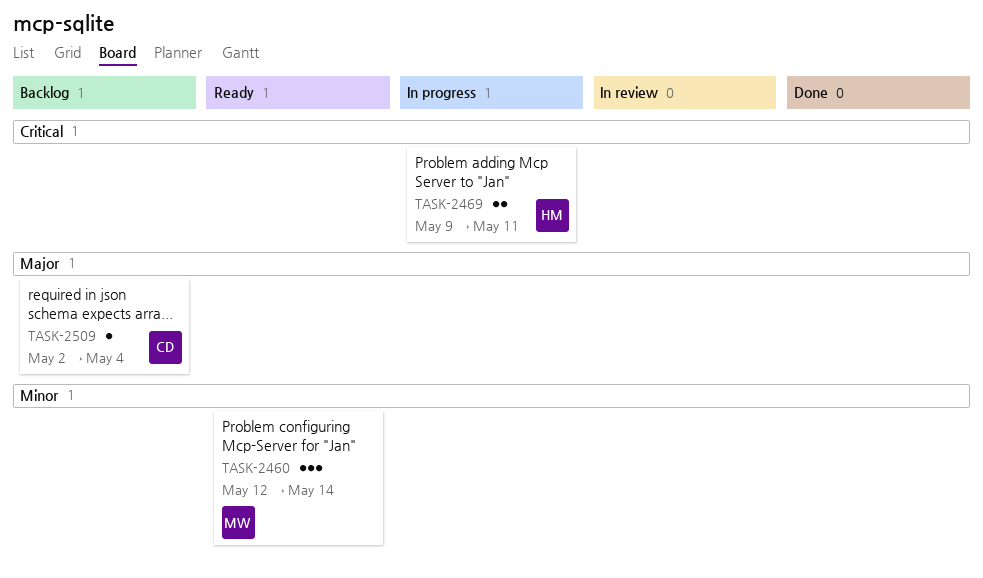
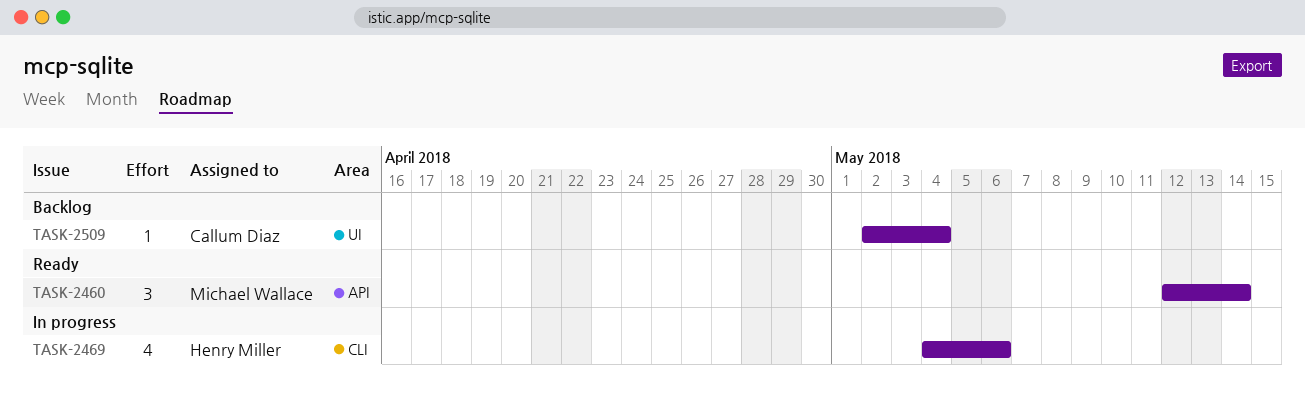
TASK-2469, estimate: 2 -> 4
TASK-2469, start: May 9 -> May 4
TASK-2469, due: May 11 -> May 6

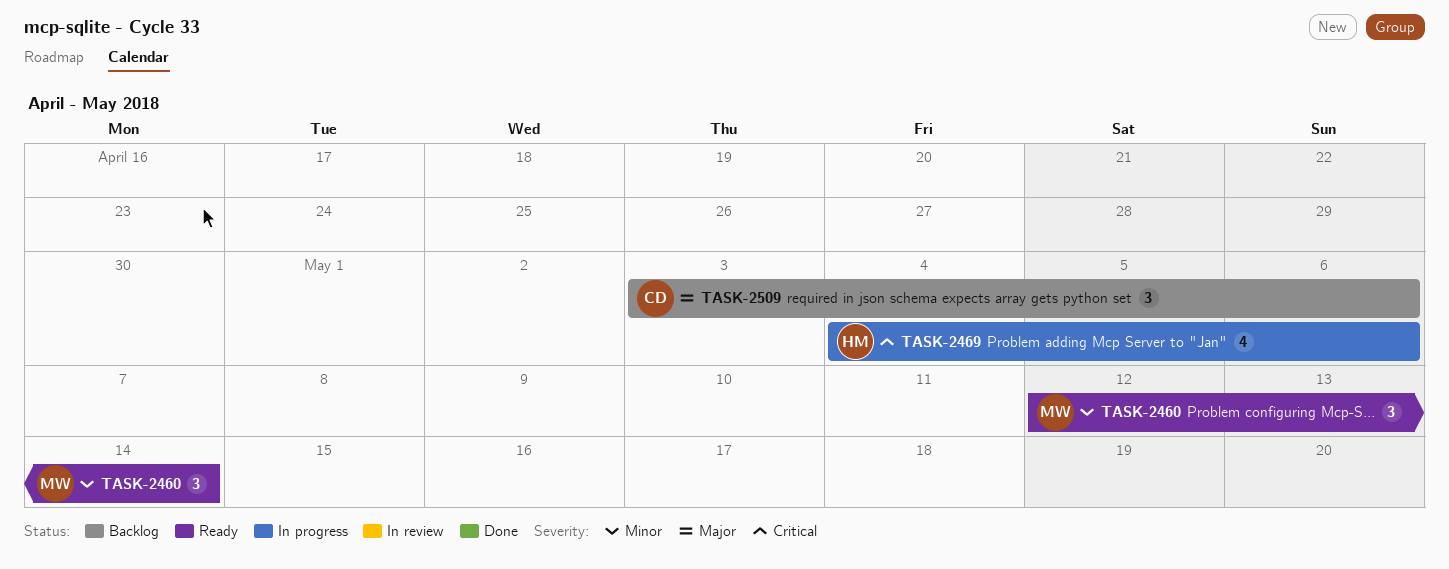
TASK-2509, estimate: 1 -> 3
TASK-2509, start: May 2 -> May 3
TASK-2509, due: May 4 -> May 6

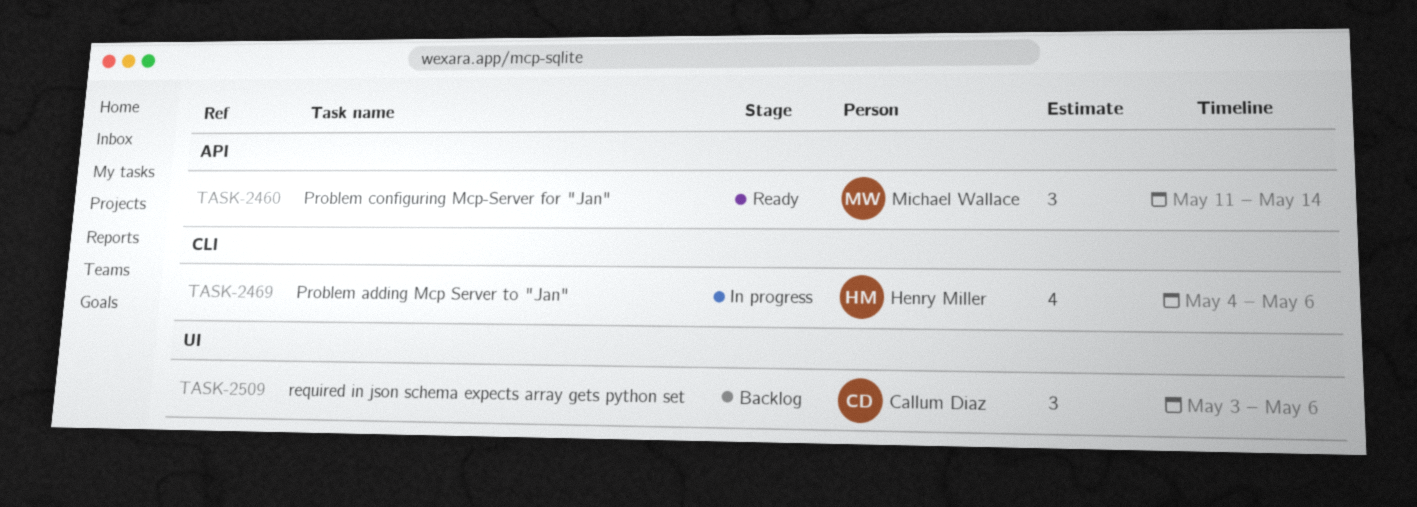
TASK-2460, start: May 12 -> May 11

